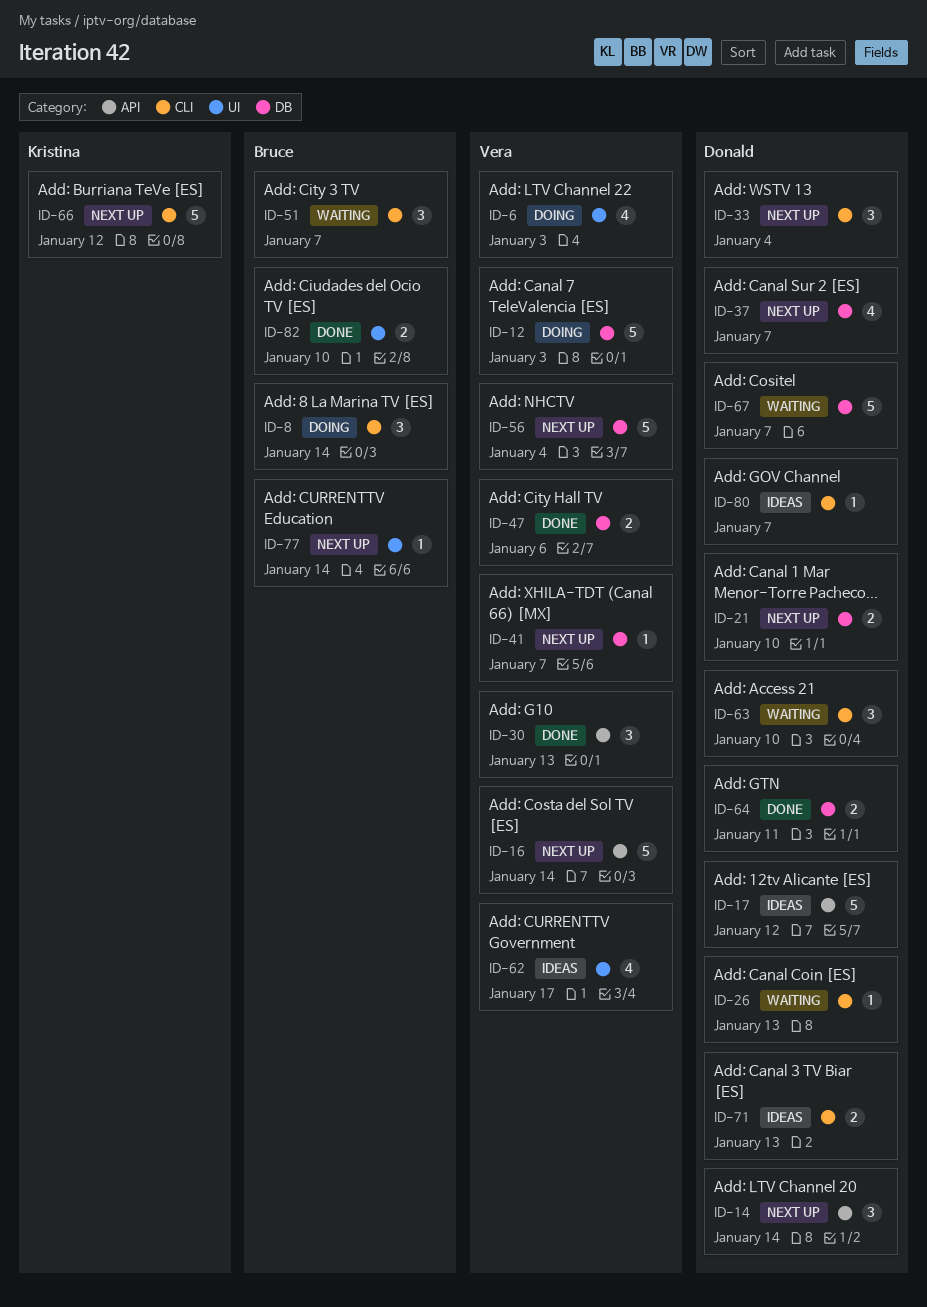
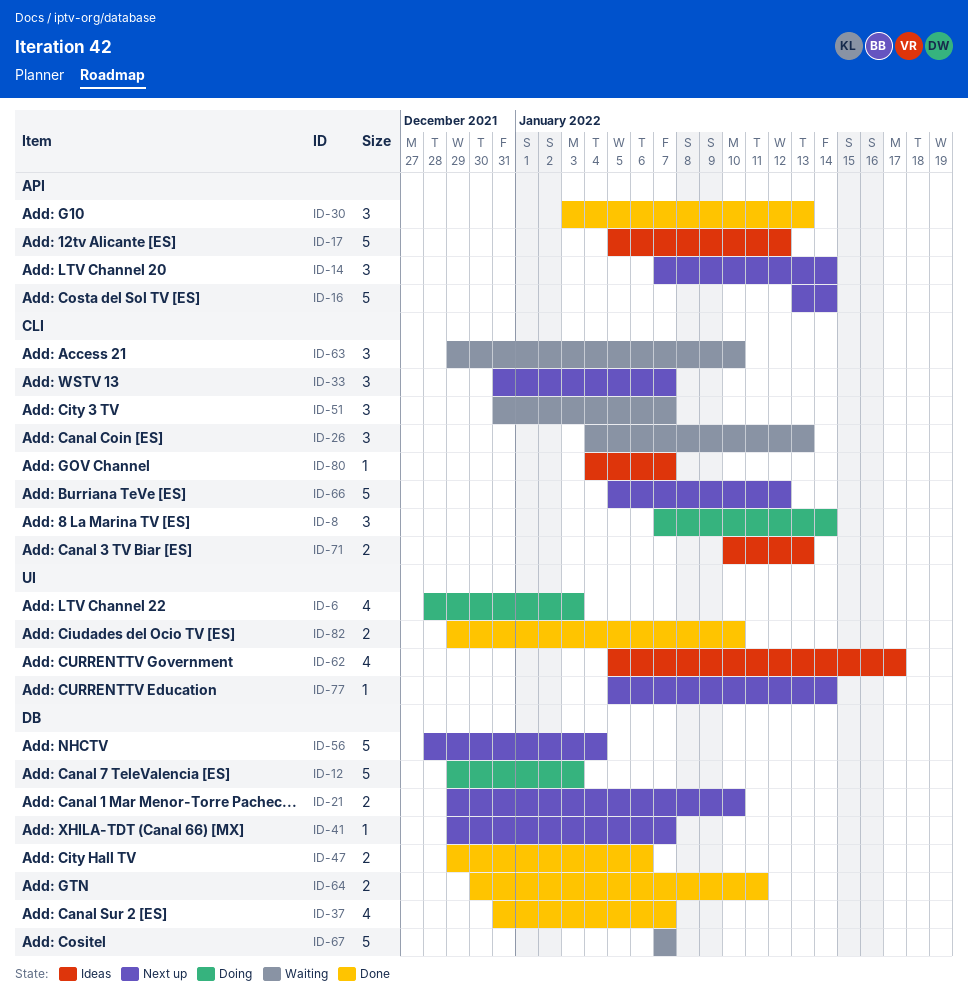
ID-26, estimate: 1 -> 3
ID-33, due: Jan 4 -> Jan 7
ID-37, status: Next up -> Done

